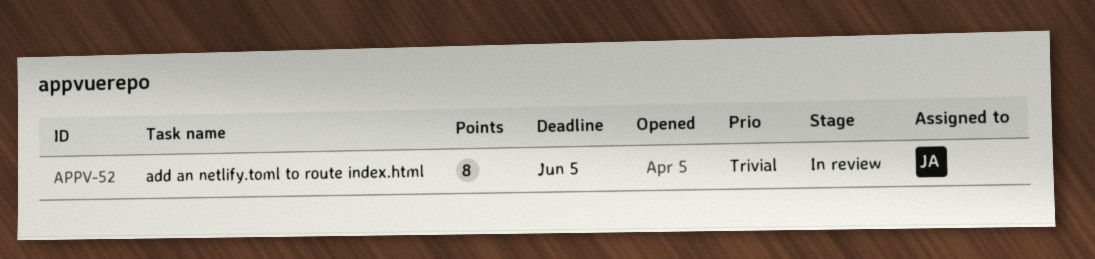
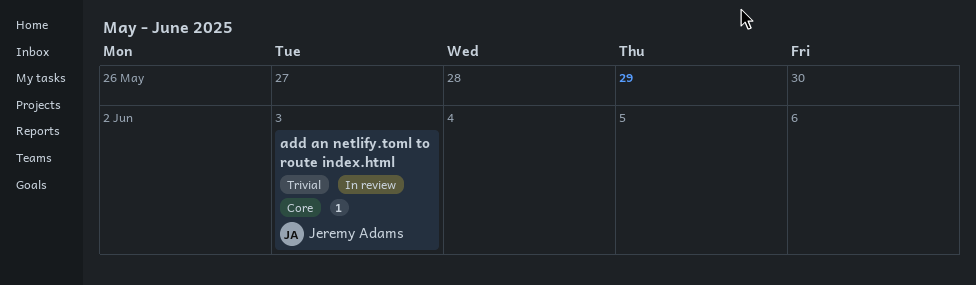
add an netlify.toml to route index.html, estimate: 8 -> 1
add an netlify.toml to route index.html, due: Jun 5 -> Jun 3

